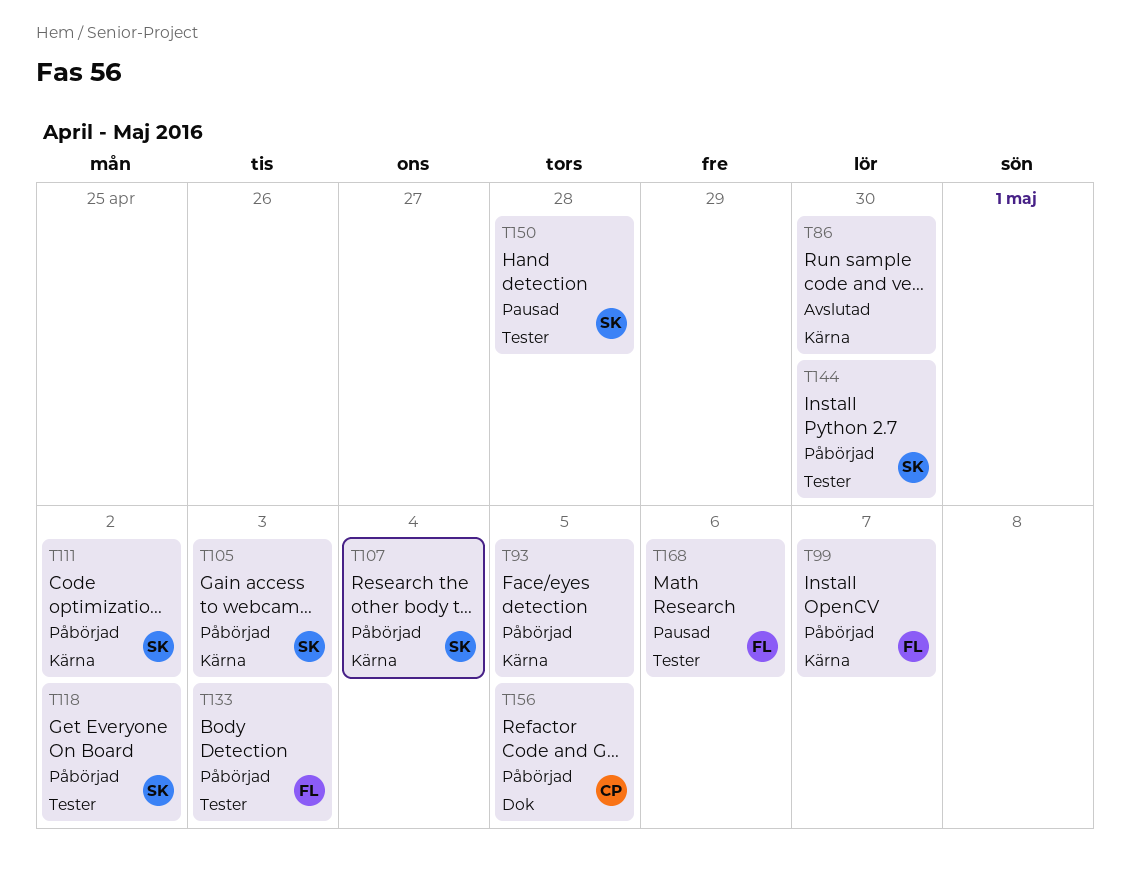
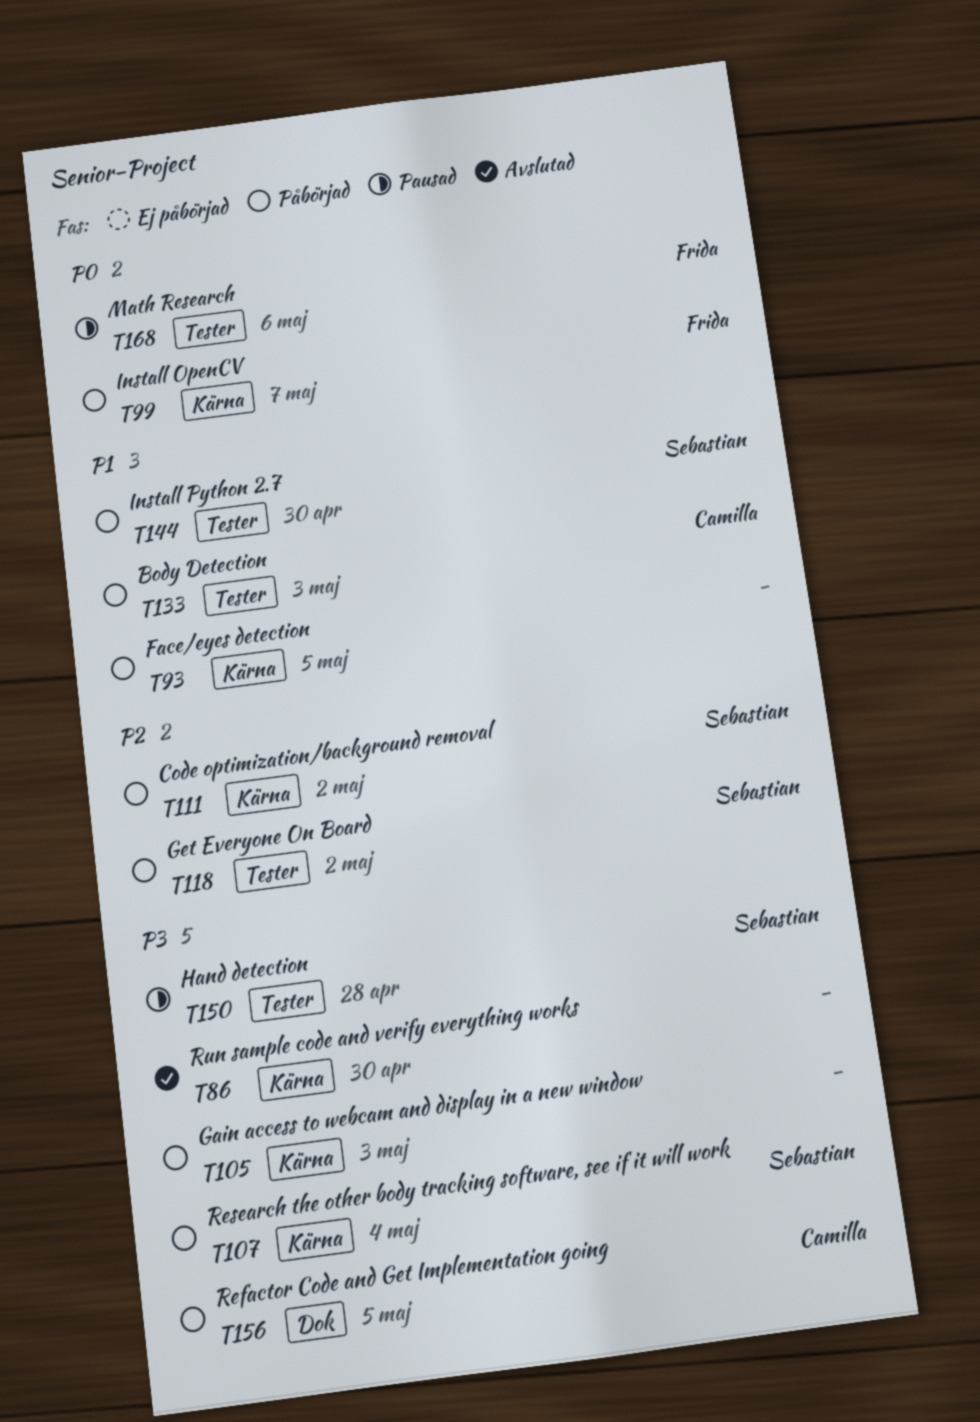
T105, owner: Sebastian -> none
T133, owner: Frida -> Camilla

